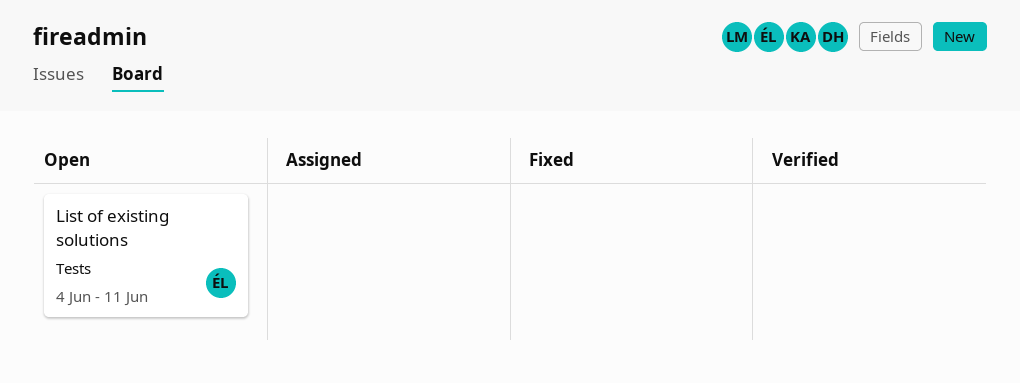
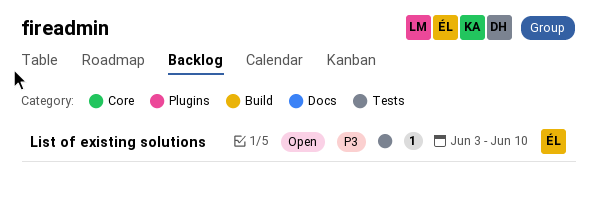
List of existing solutions, start: Jun 4 -> Jun 3
List of existing solutions, due: Jun 11 -> Jun 10

